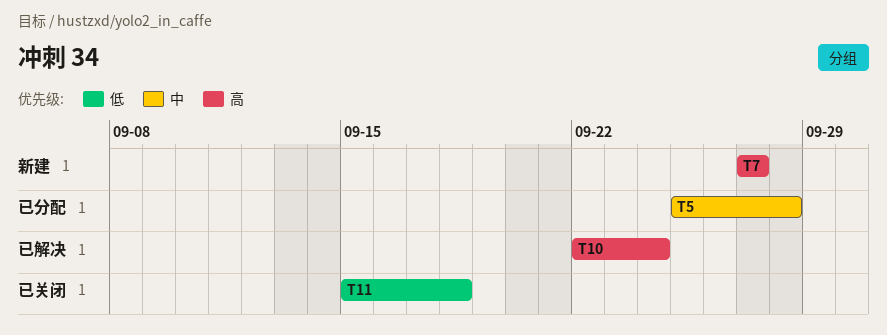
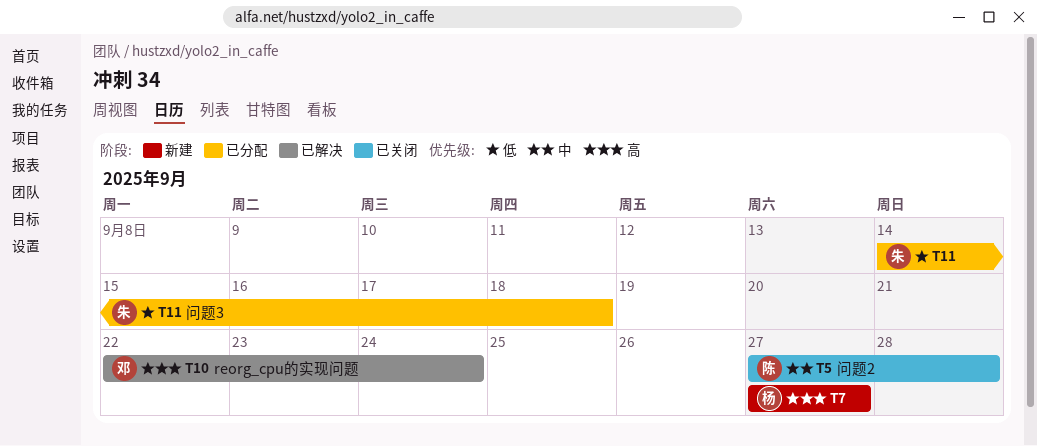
T5, status: 已分配 -> 已关闭
T5, start: Sep 25 -> Sep 27
T11, status: 已关闭 -> 已分配
T11, start: Sep 15 -> Sep 14

